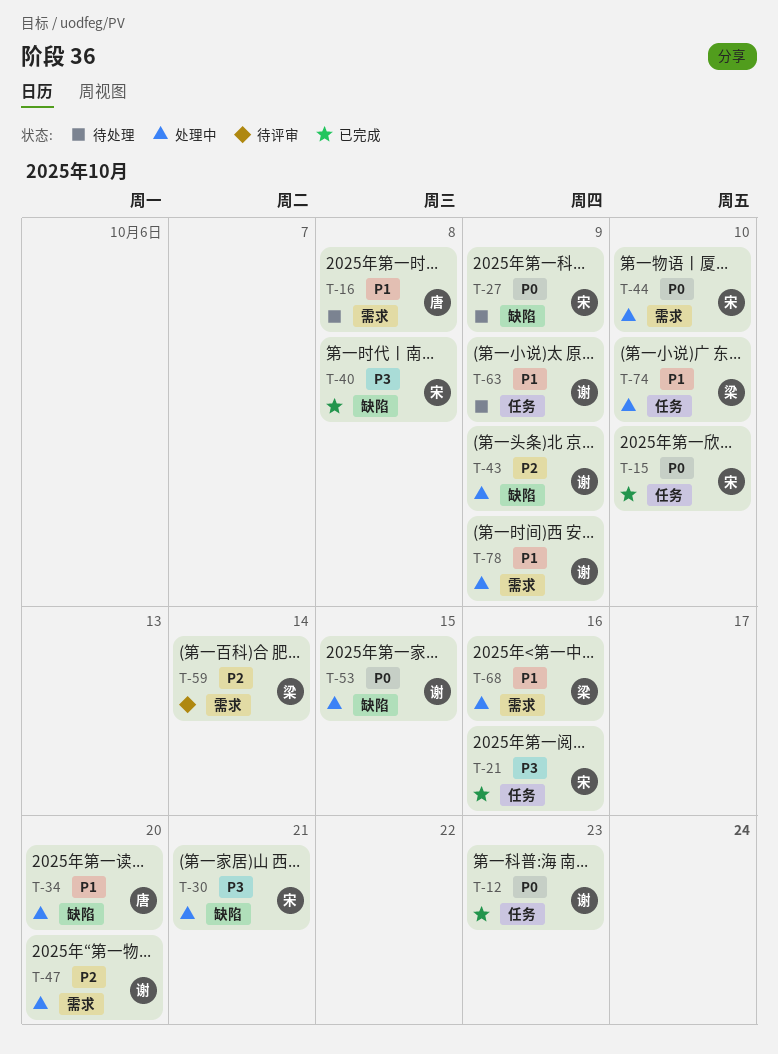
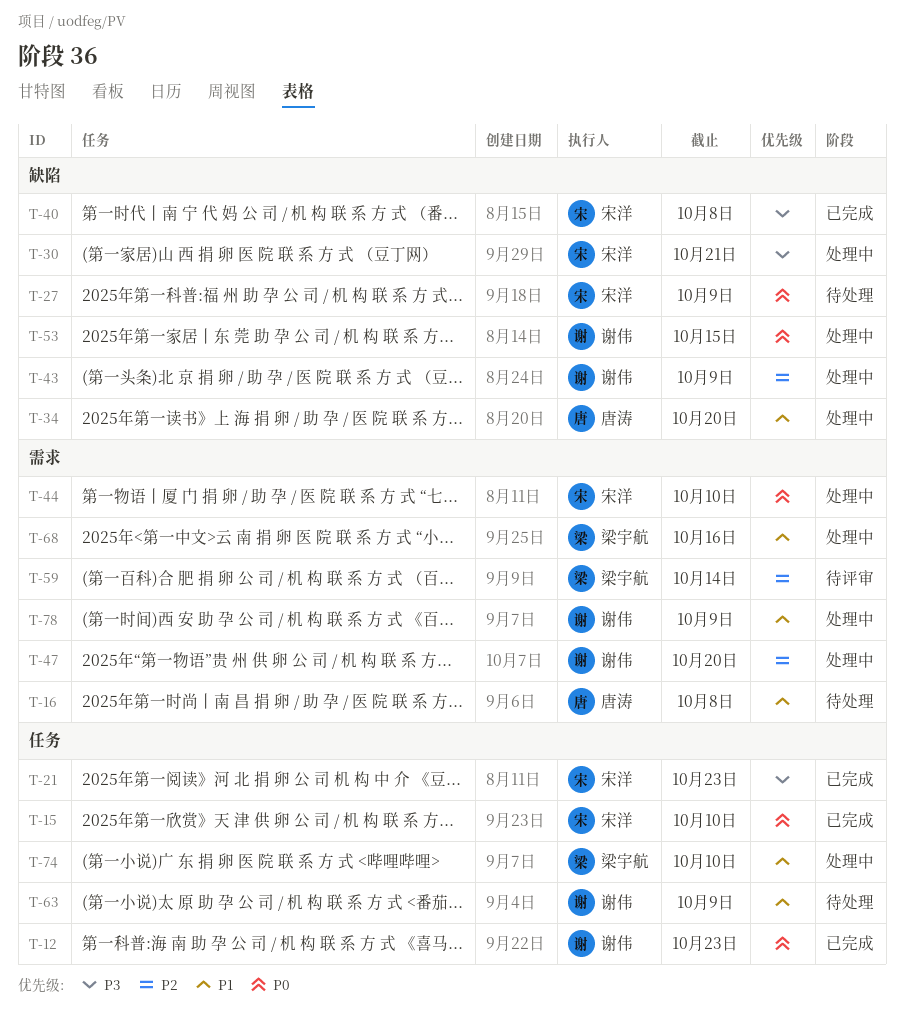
T-21, due: Oct 16 -> Oct 23

